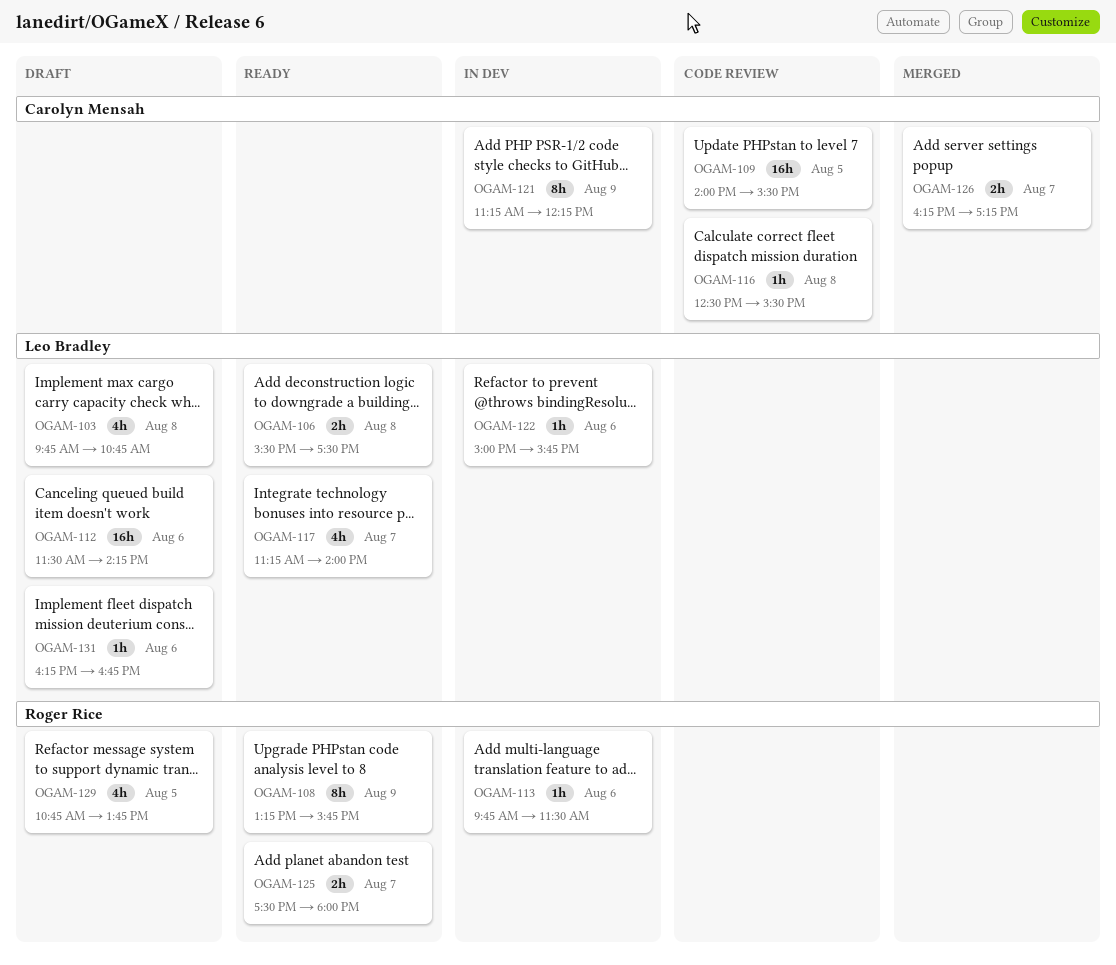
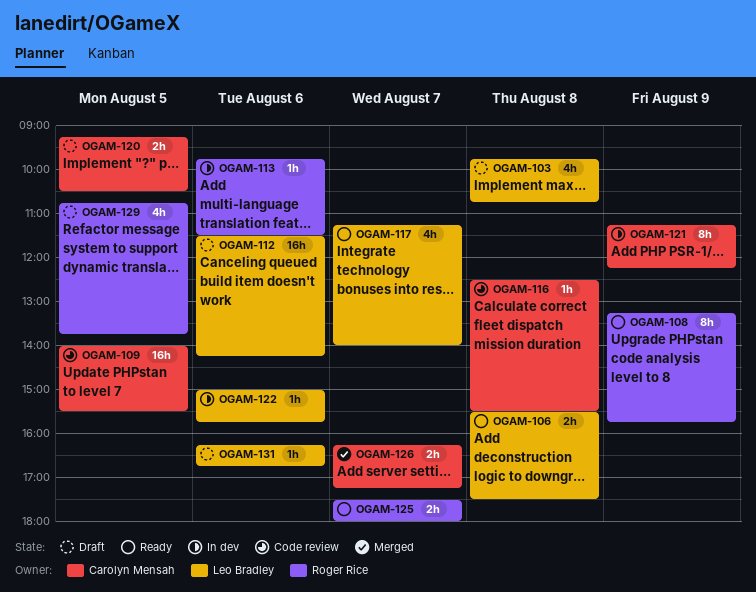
OGAM-120: none -> present

